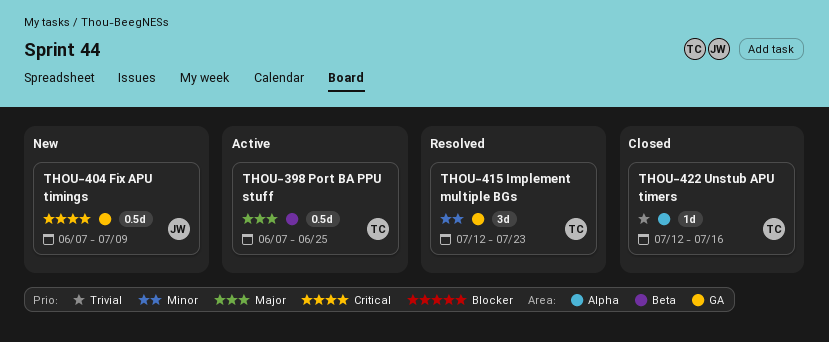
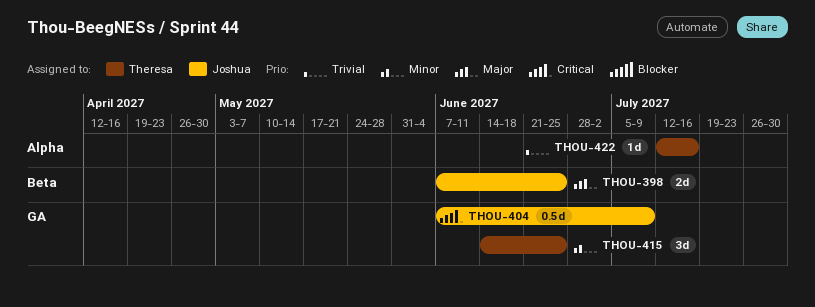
THOU-398, owner: Theresa -> Joshua
THOU-398, estimate: 0.5d -> 2d
THOU-415, start: Jul 12 -> Jun 14
THOU-415, due: Jul 23 -> Jun 25

